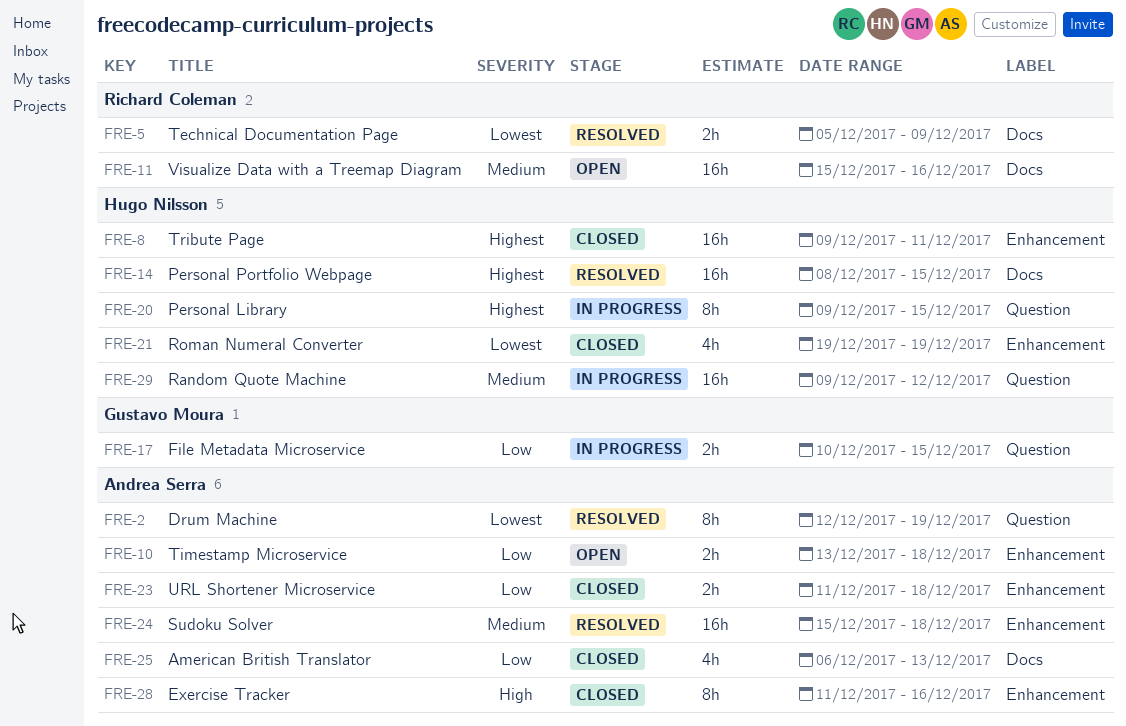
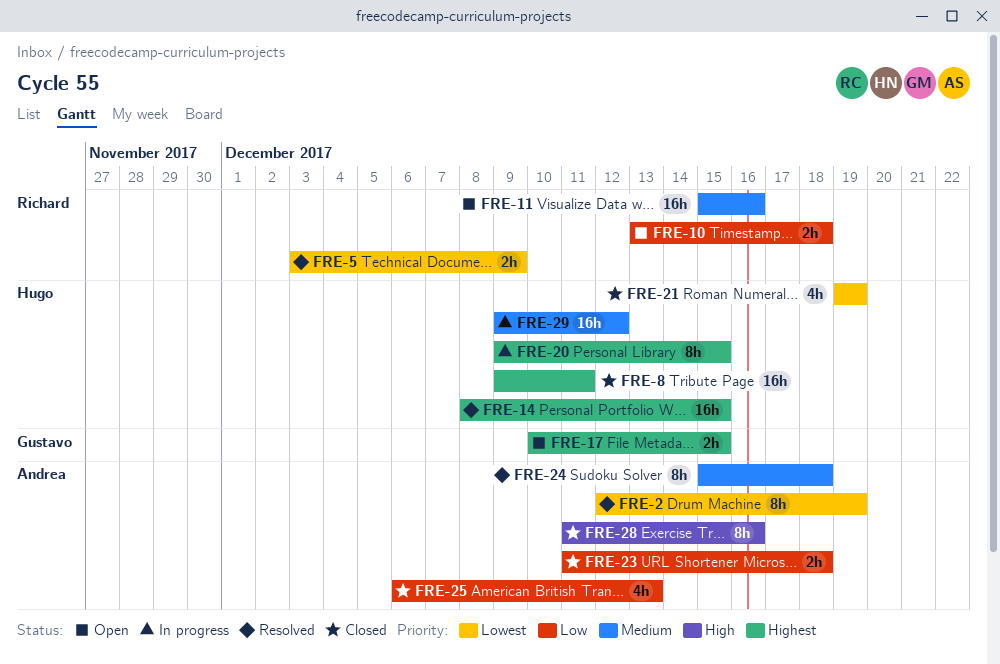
FRE-5, start: Dec 5 -> Dec 3
FRE-10, owner: Andrea Serra -> Richard Coleman
FRE-17, status: In progress -> Open
FRE-17, priority: Low -> Highest
FRE-24, estimate: 16h -> 8h

